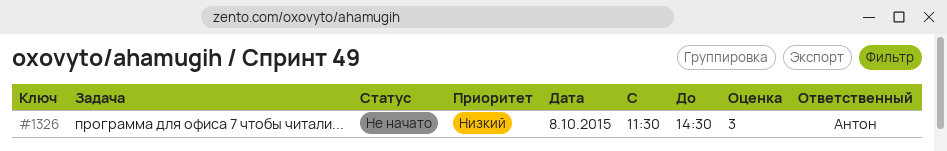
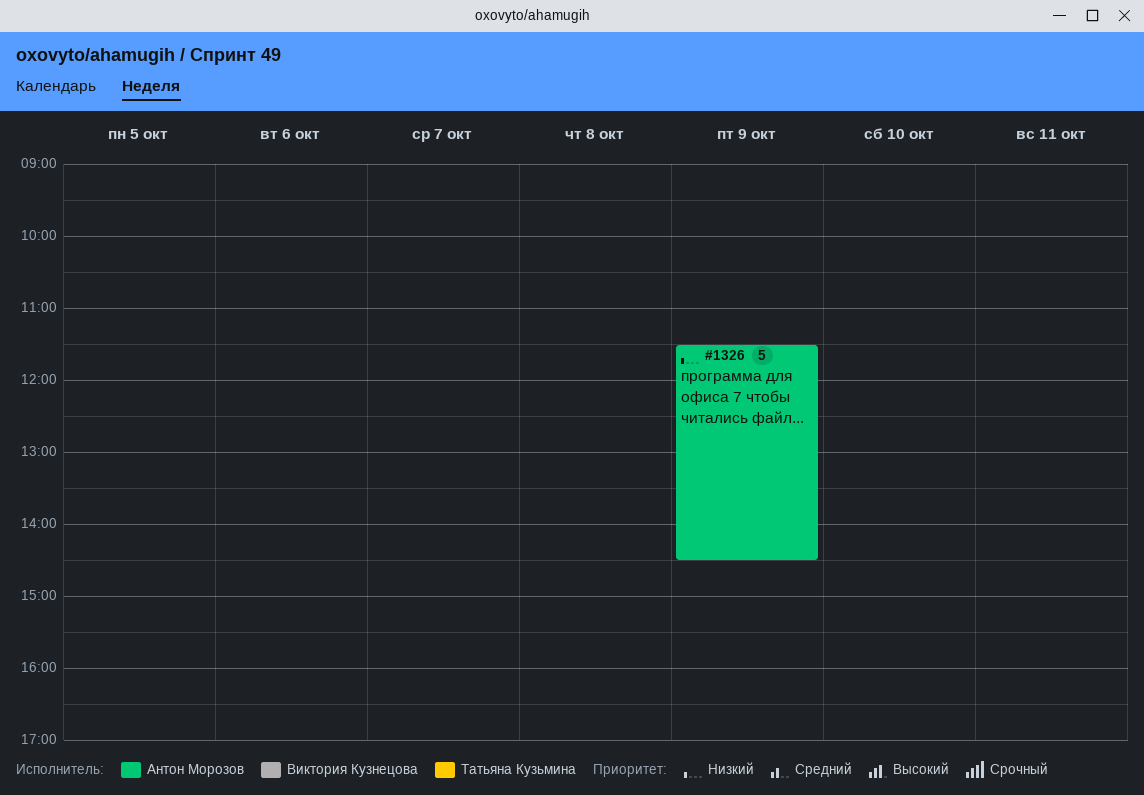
#1326, estimate: 3 -> 5
#1326, day: Oct 8 -> Oct 9

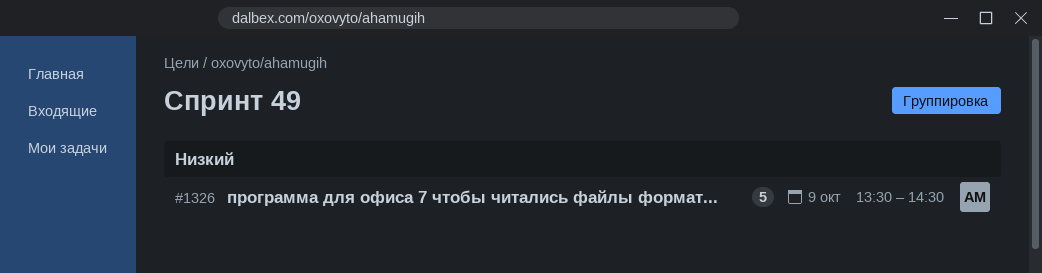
#1326, begins: 11:30 -> 13:30

